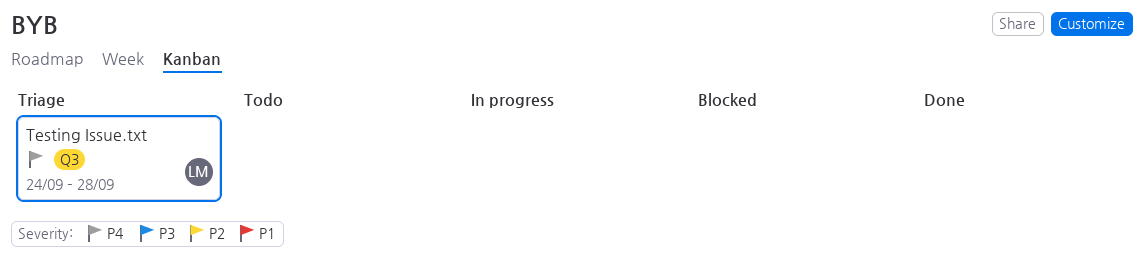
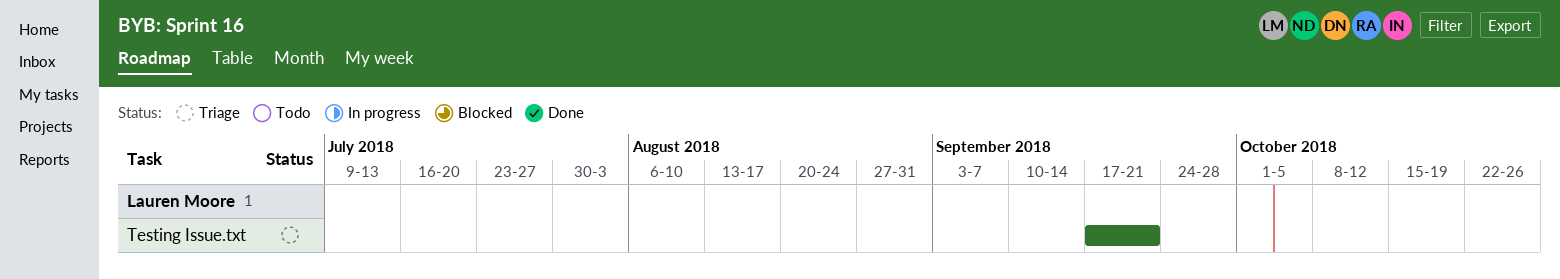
Testing Issue.txt, start: Sep 24 -> Sep 17
Testing Issue.txt, due: Sep 28 -> Sep 21

